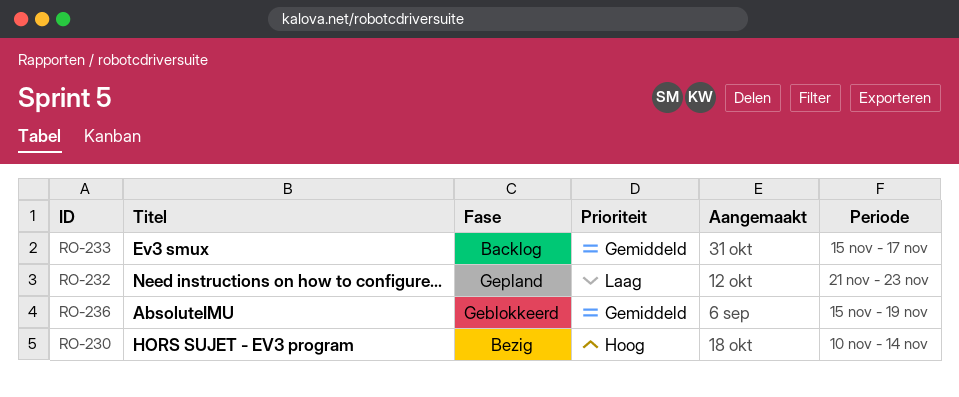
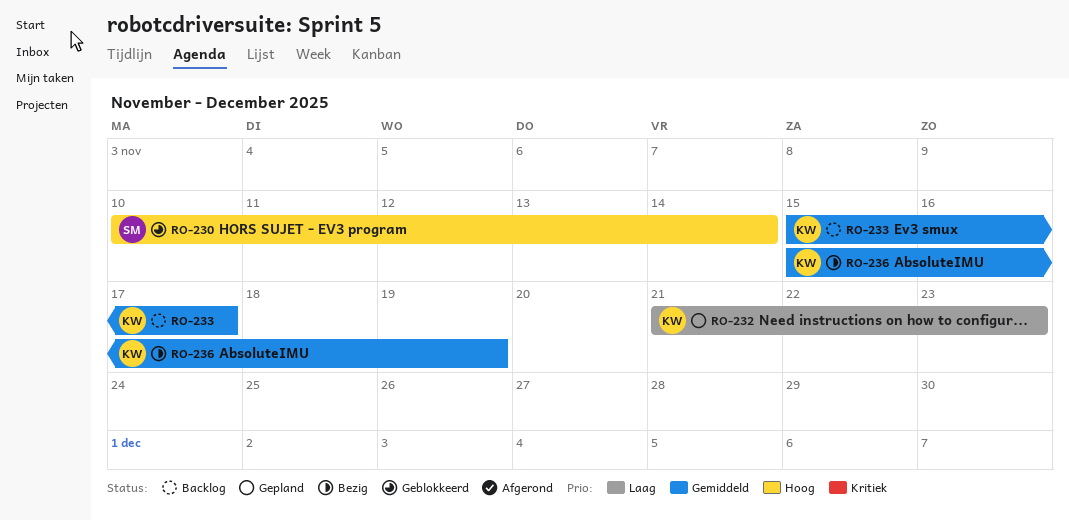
RO-230, status: Bezig -> Geblokkeerd
RO-236, status: Geblokkeerd -> Bezig

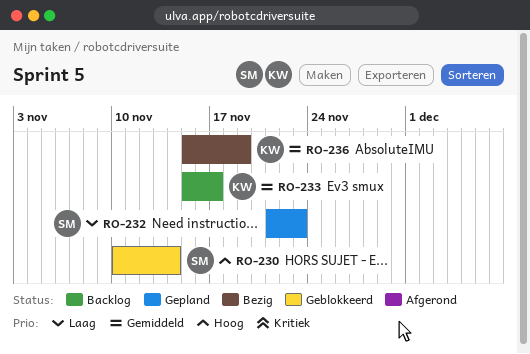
RO-232, owner: KW -> SM

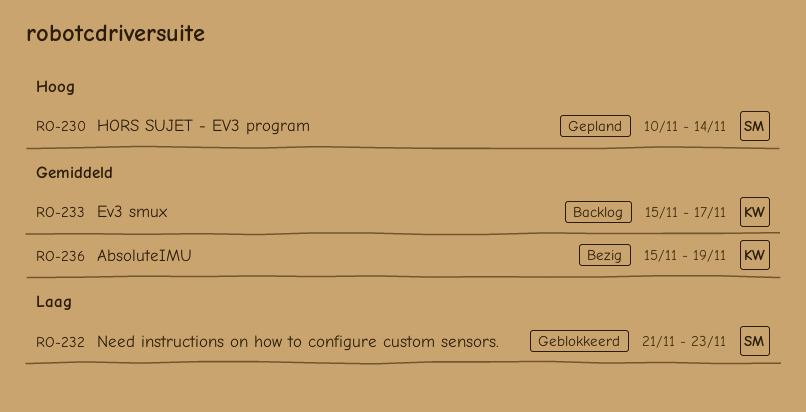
RO-230, status: Geblokkeerd -> Gepland
RO-232, status: Gepland -> Geblokkeerd

